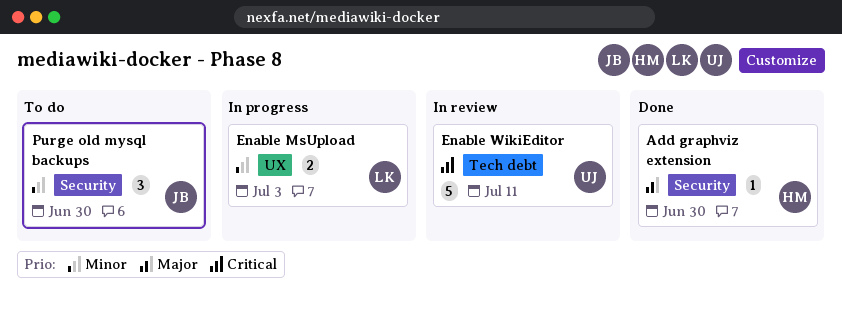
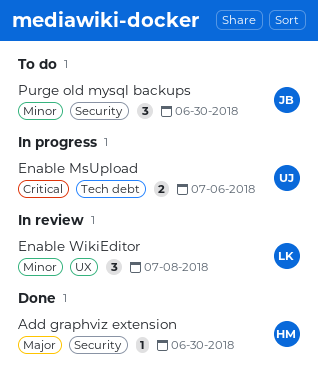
Enable MsUpload, owner: LK -> UJ
Enable MsUpload, priority: Minor -> Critical
Enable MsUpload, label: UX -> Tech debt
Enable MsUpload, due: Jul 3 -> Jul 6
Enable WikiEditor, owner: UJ -> LK
Enable WikiEditor, priority: Critical -> Minor
Enable WikiEditor, label: Tech debt -> UX
Enable WikiEditor, estimate: 5 -> 3
Enable WikiEditor, due: Jul 11 -> Jul 8

